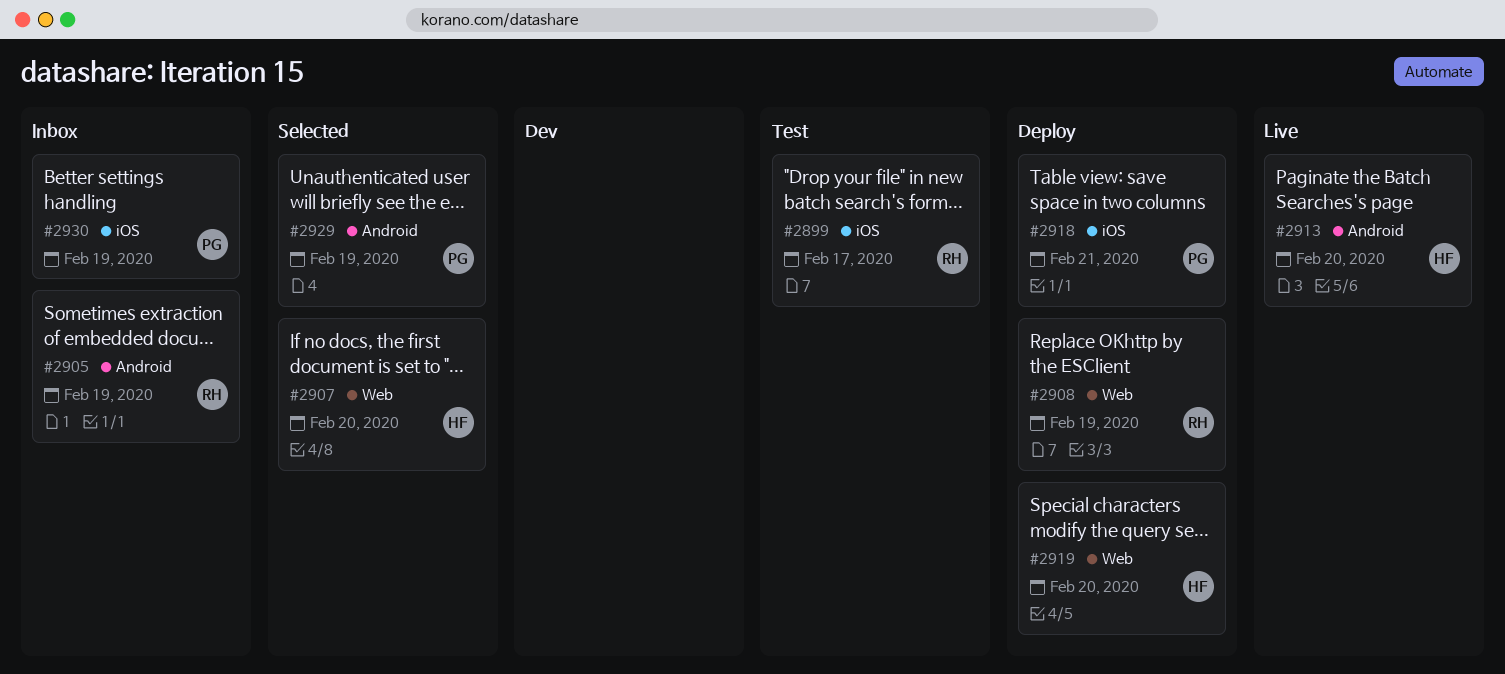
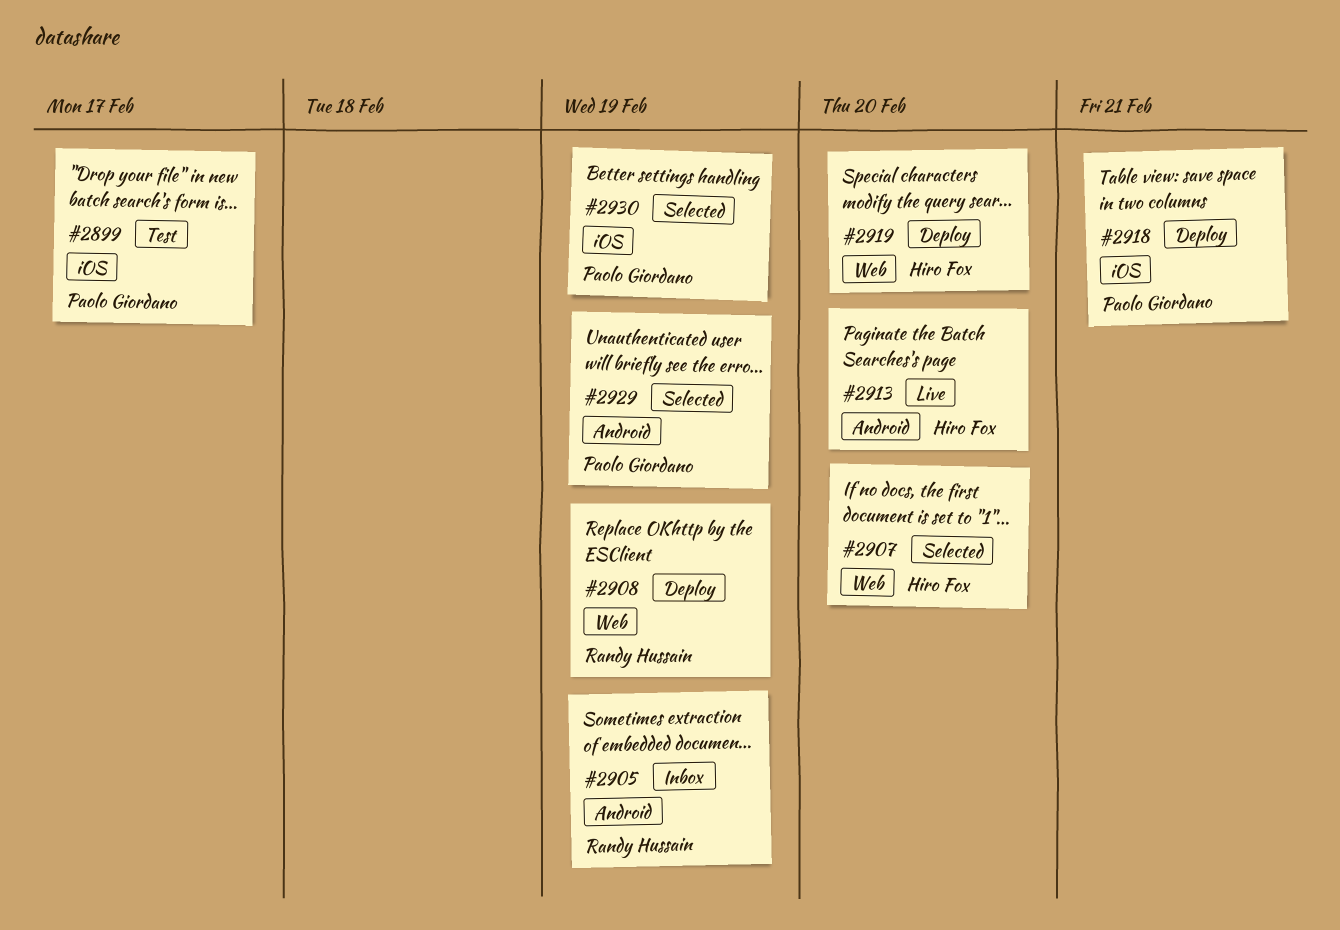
#2899, owner: Randy Hussain -> Paolo Giordano
#2930, status: Inbox -> Selected

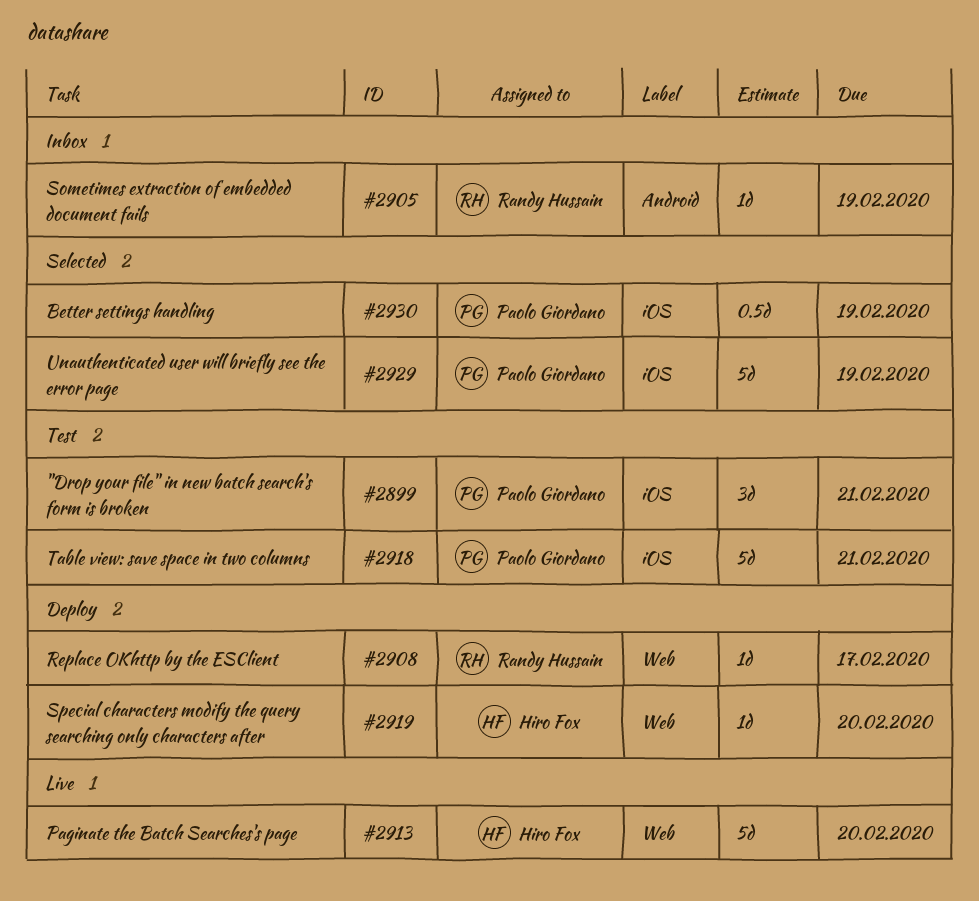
#2899, due: Feb 17 -> Feb 21
#2907: present -> none
#2908, due: Feb 19 -> Feb 17
#2913, label: Android -> Web
#2918, status: Deploy -> Test
#2929, label: Android -> iOS

